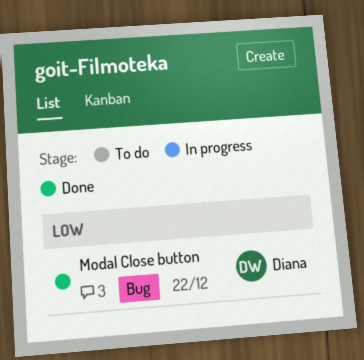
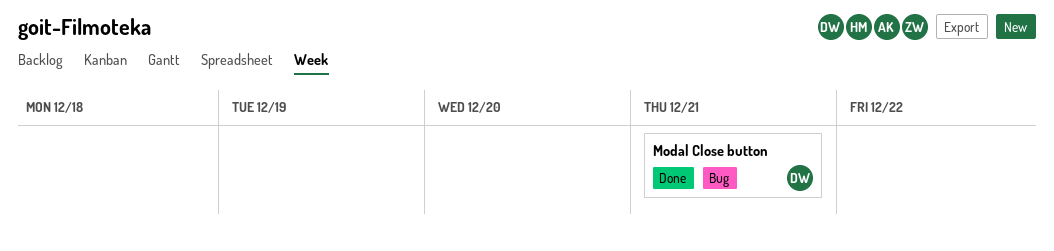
Modal Close button, due: Dec 22 -> Dec 21

